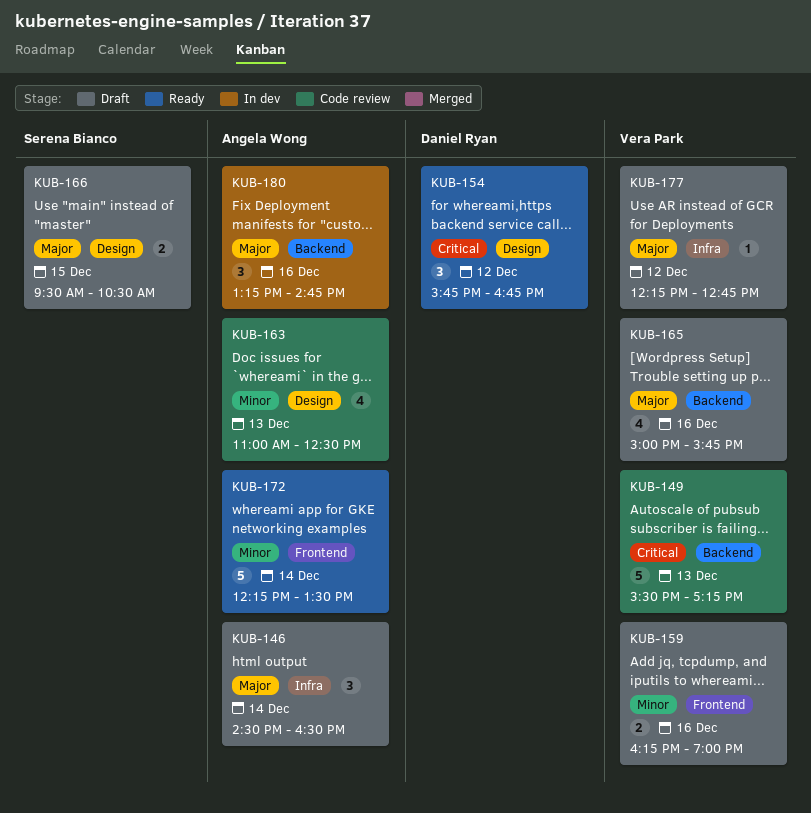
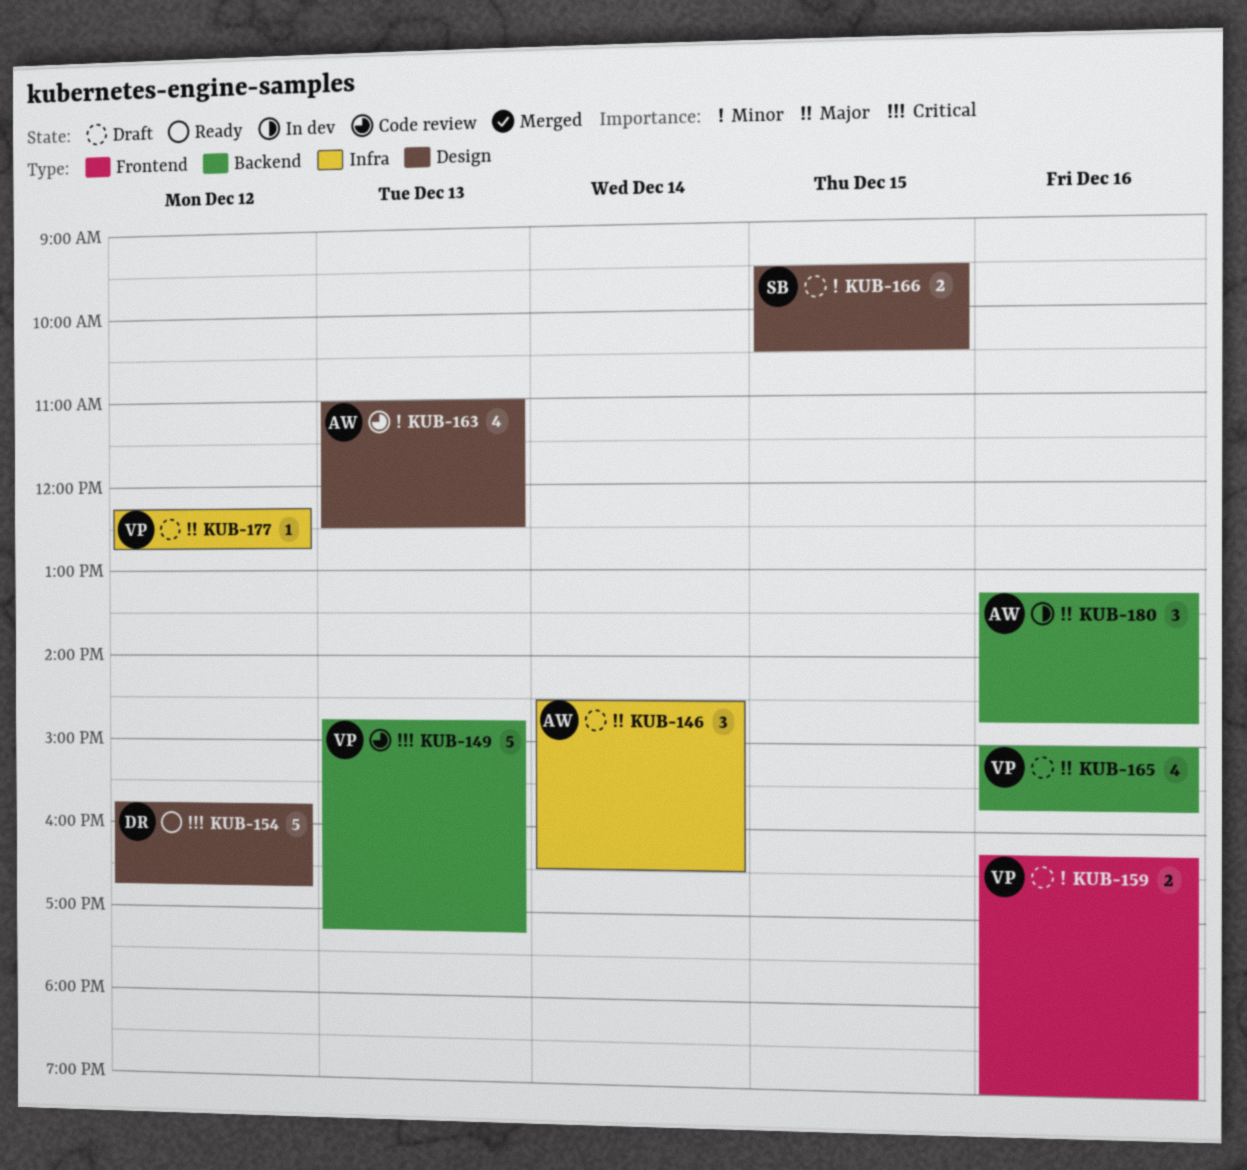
KUB-149, begins: 15:30 -> 14:45
KUB-154, estimate: 3 -> 5
KUB-166, priority: Major -> Minor
KUB-172: present -> none

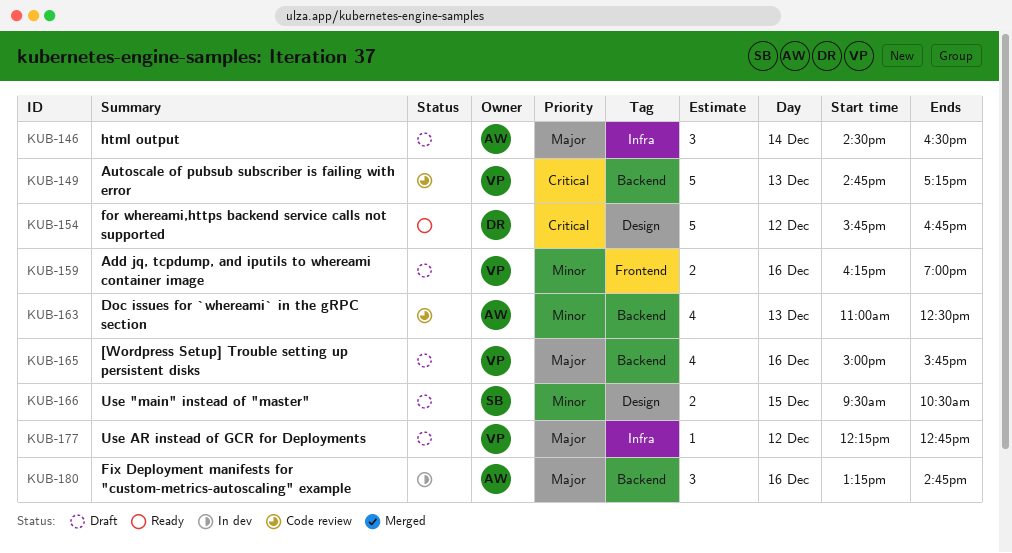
KUB-163, label: Design -> Backend

